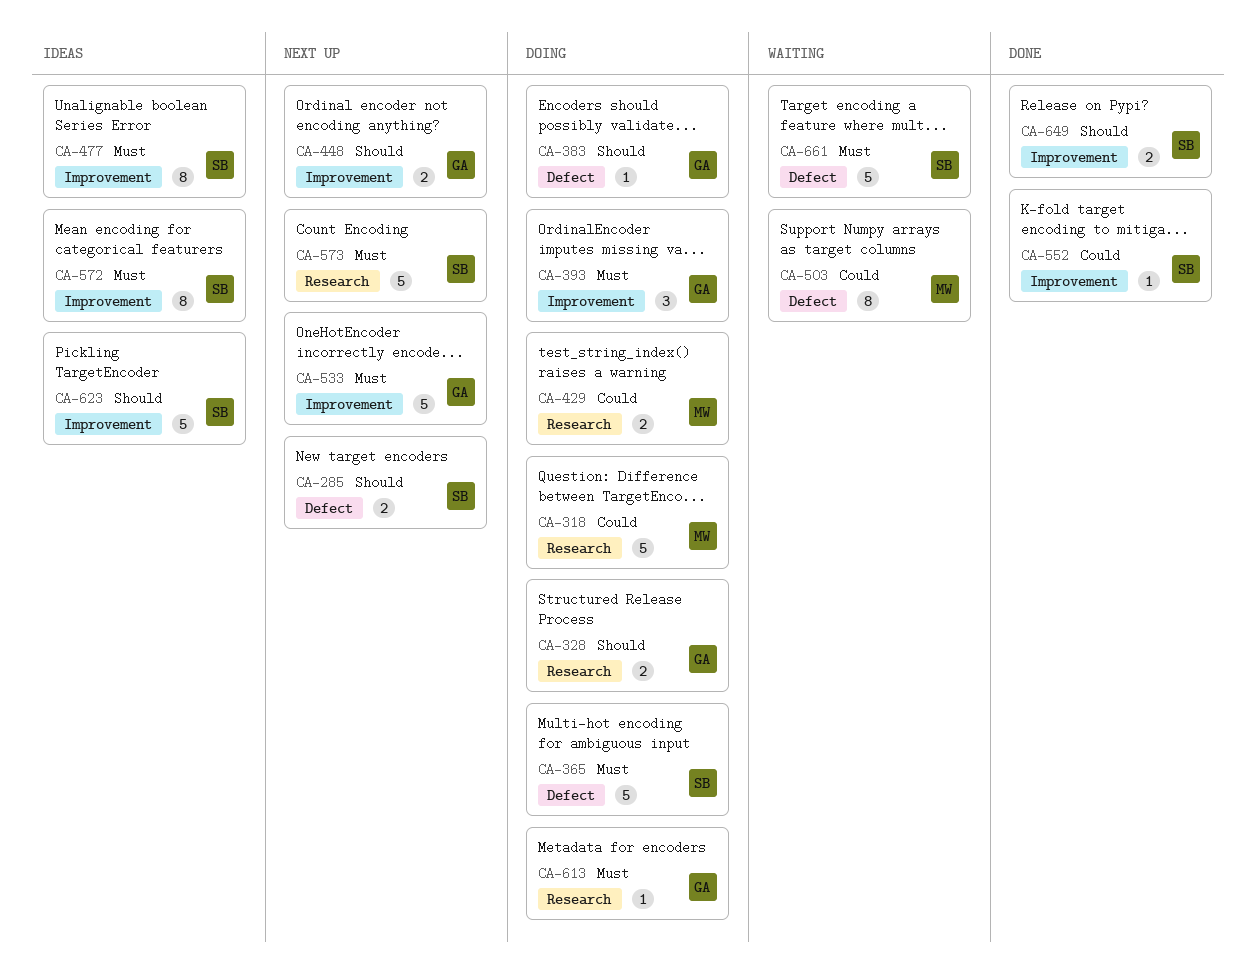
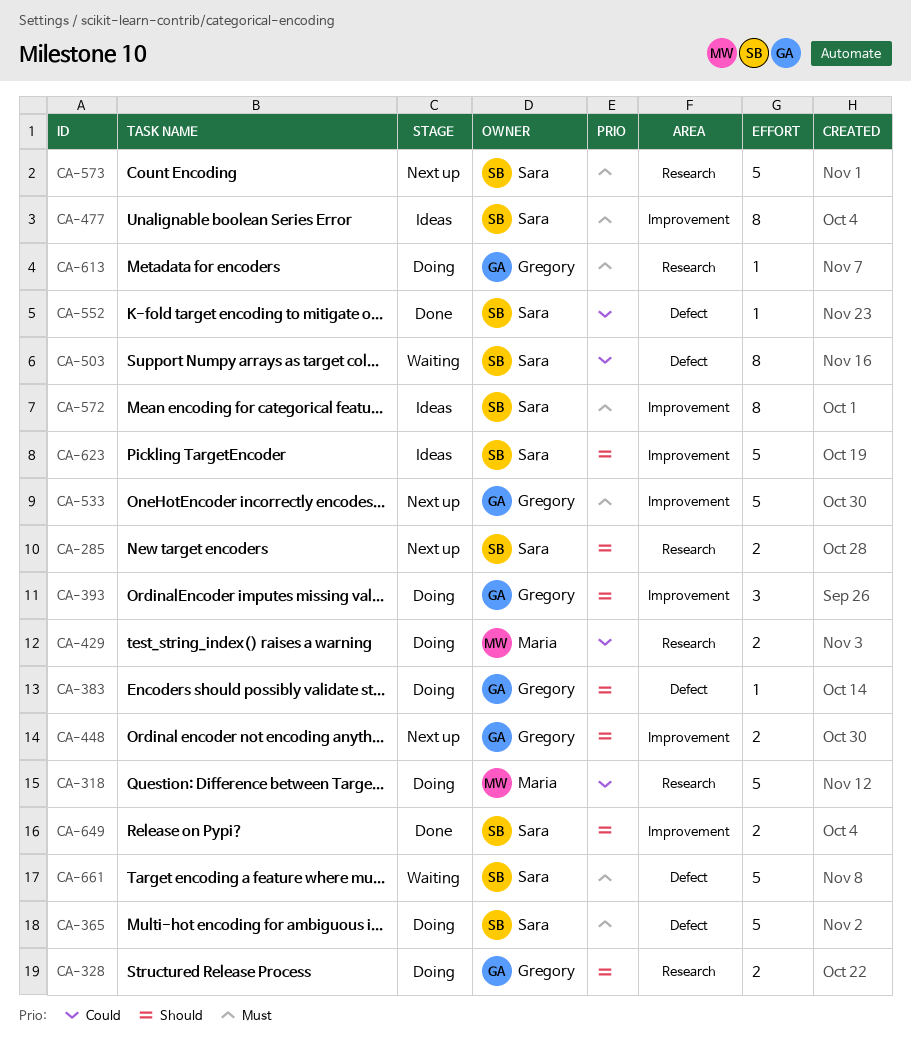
CA-285, label: Defect -> Research
CA-393, priority: Must -> Should
CA-503, owner: Maria -> Sara
CA-552, label: Improvement -> Defect

